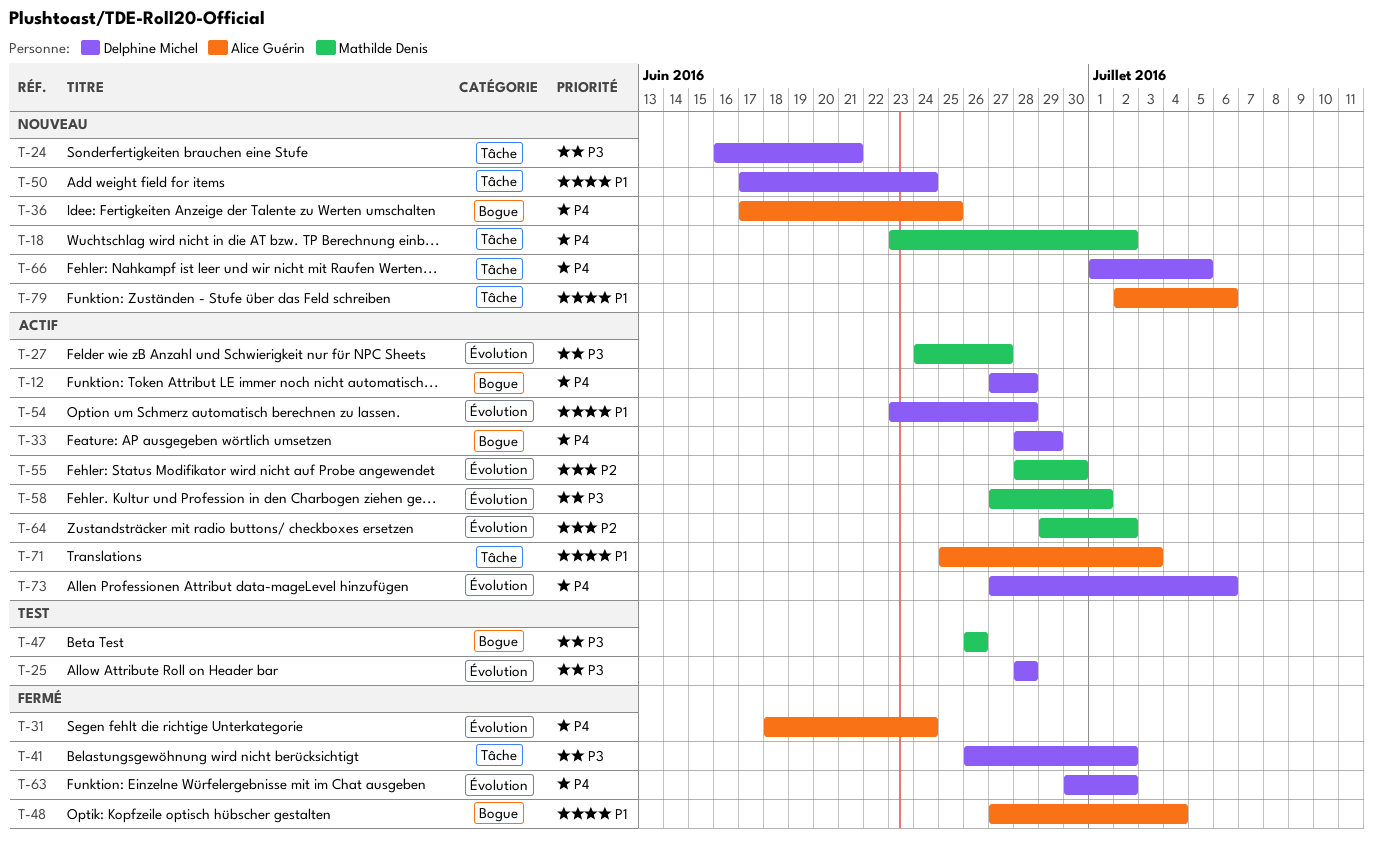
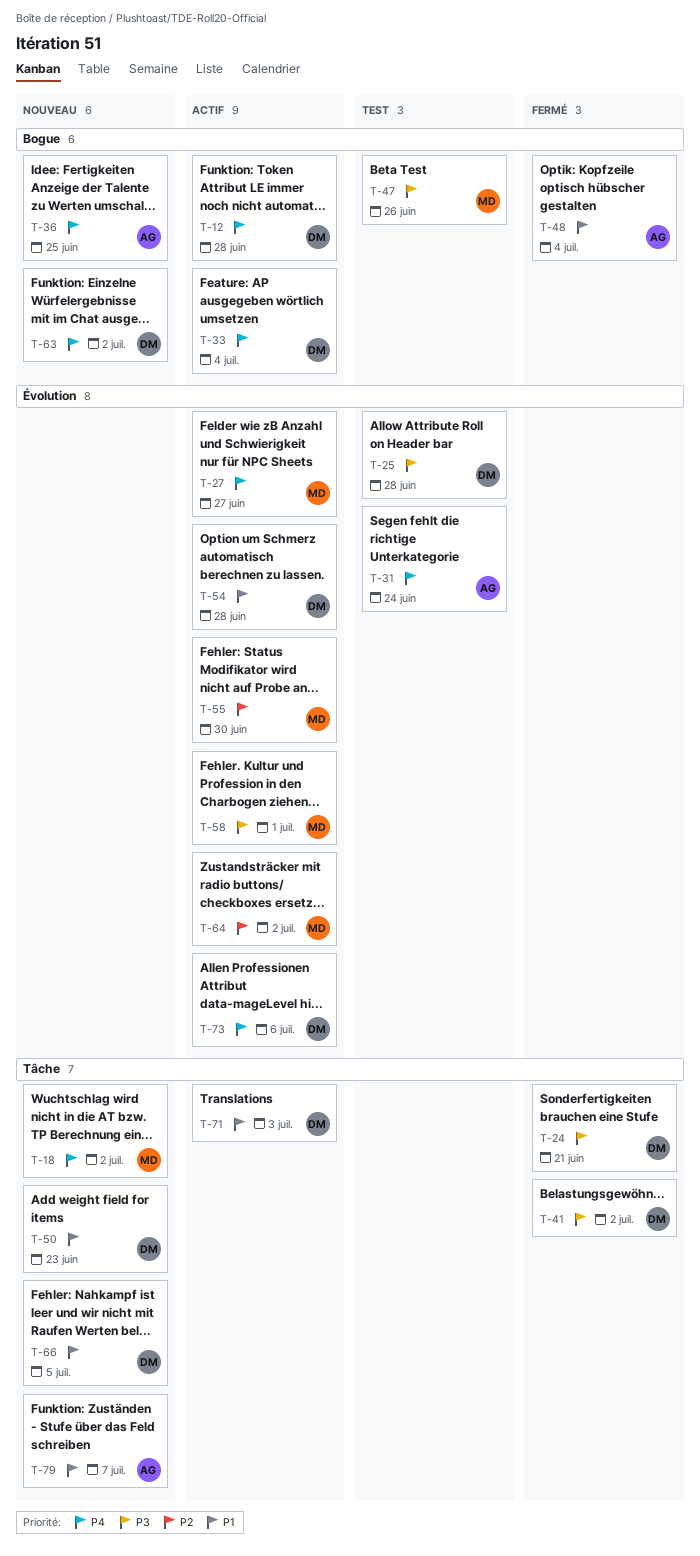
T-24, status: Nouveau -> Fermé
T-27, priority: P3 -> P4
T-31, status: Fermé -> Test
T-33, due: Jun 29 -> Jul 4
T-50, due: Jun 24 -> Jun 23
T-63, status: Fermé -> Nouveau
T-63, label: Évolution -> Bogue
T-66, priority: P4 -> P1
T-71, owner: Alice Guérin -> Delphine Michel
T-79, due: Jul 6 -> Jul 7

